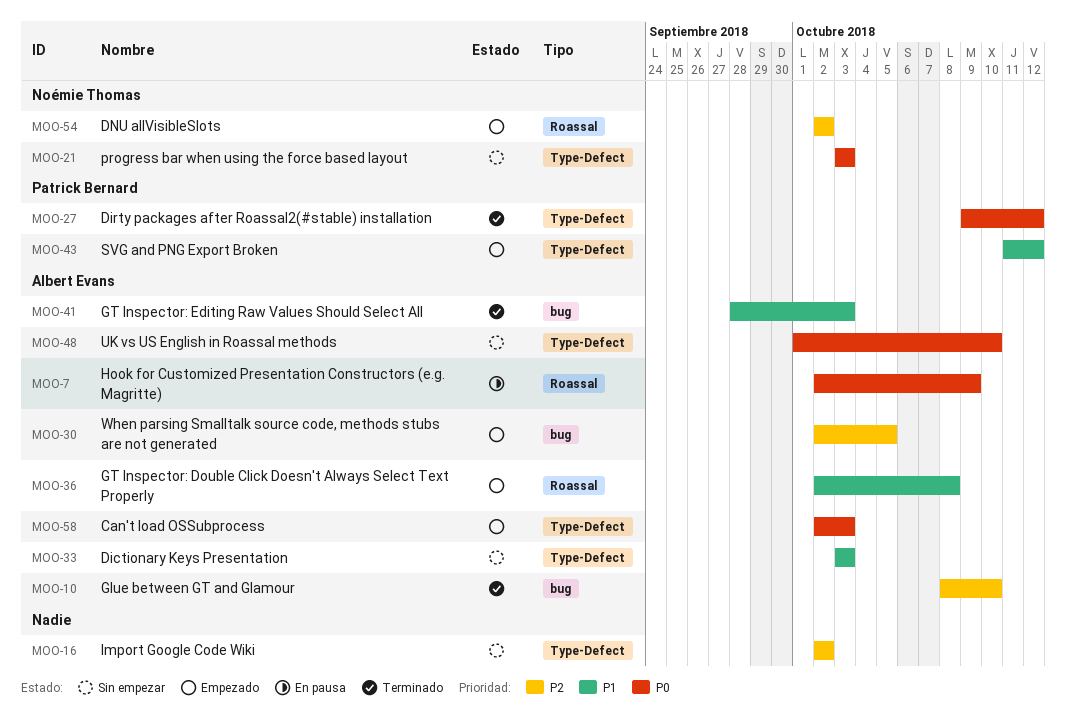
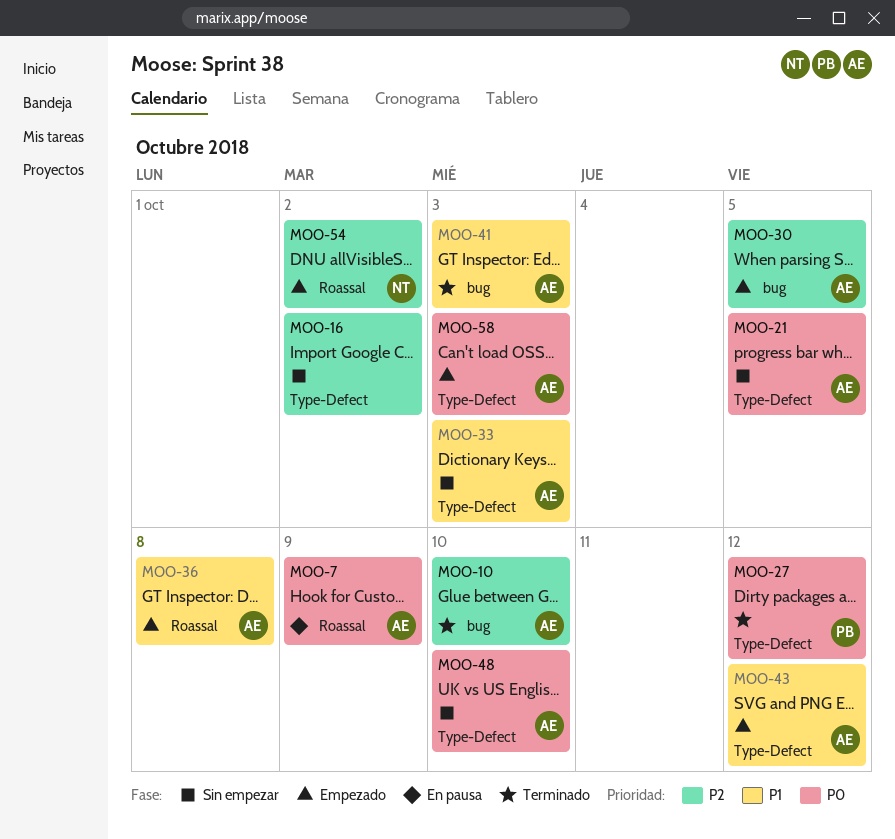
MOO-21, owner: Noémie Thomas -> Albert Evans
MOO-21, due: Oct 3 -> Oct 5
MOO-43, owner: Patrick Bernard -> Albert Evans

